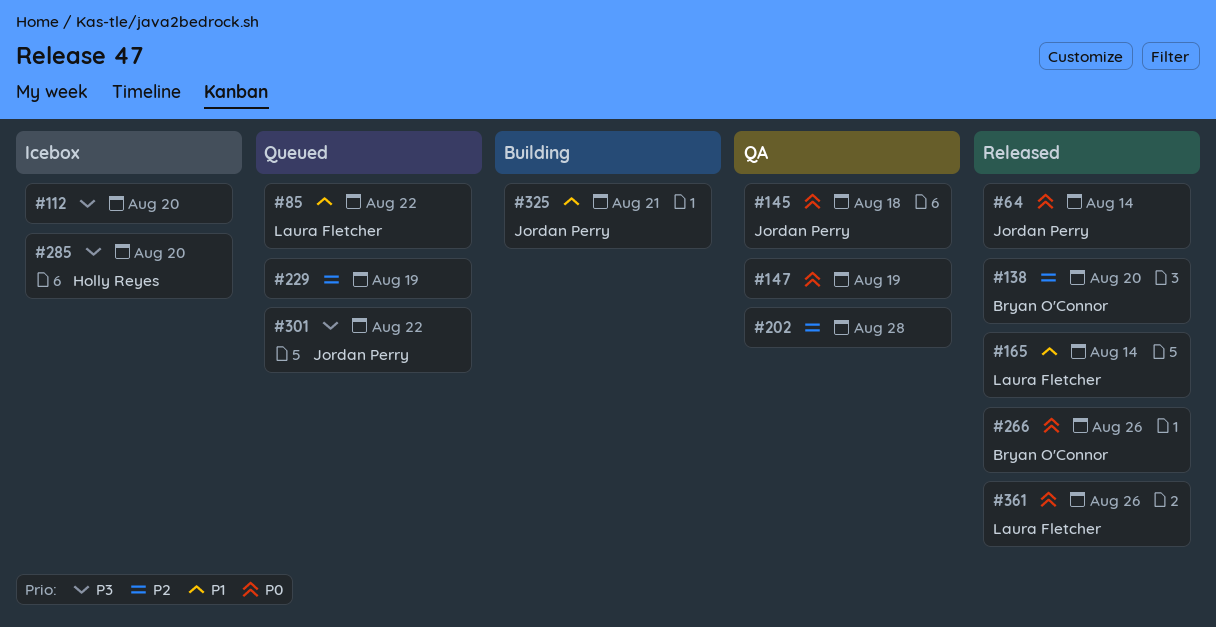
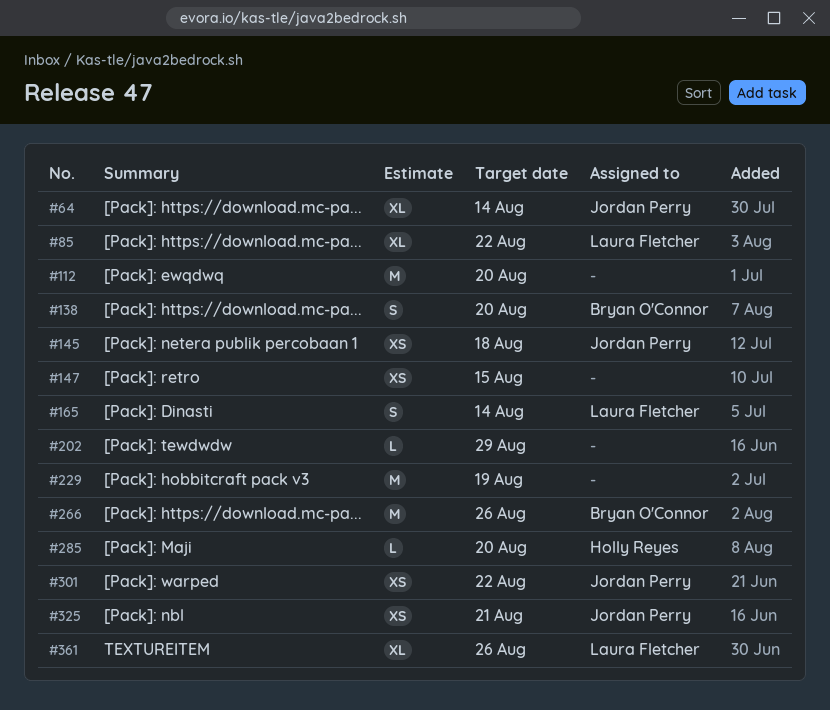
#147, due: Aug 19 -> Aug 15
#202, due: Aug 28 -> Aug 29

